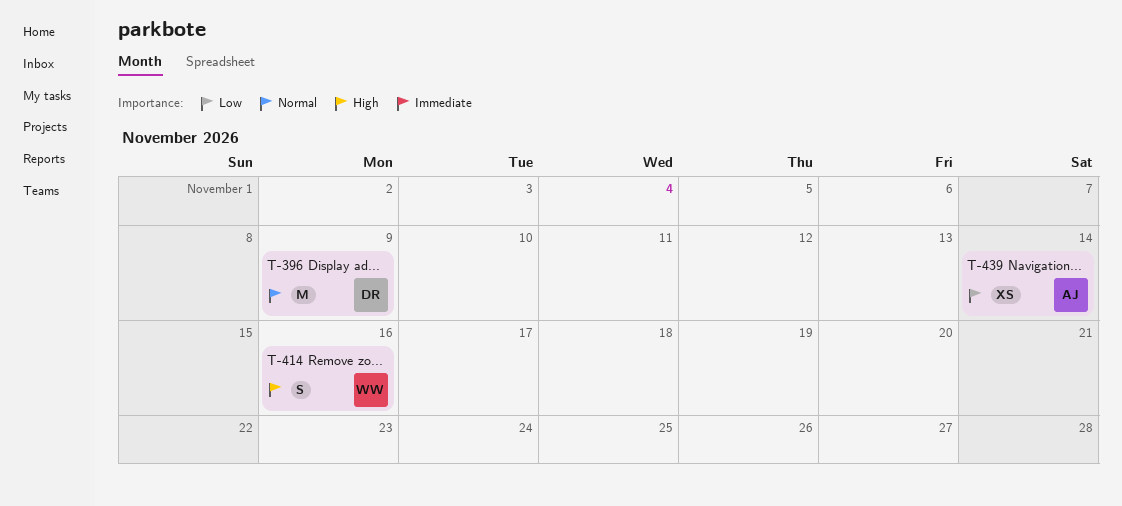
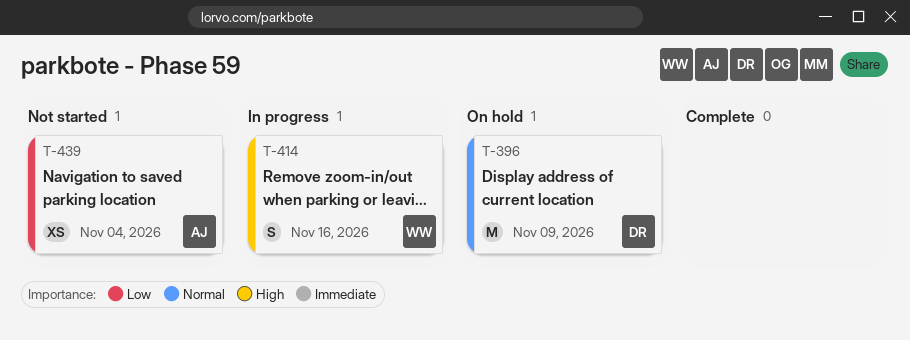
T-439, due: Nov 14 -> Nov 4

